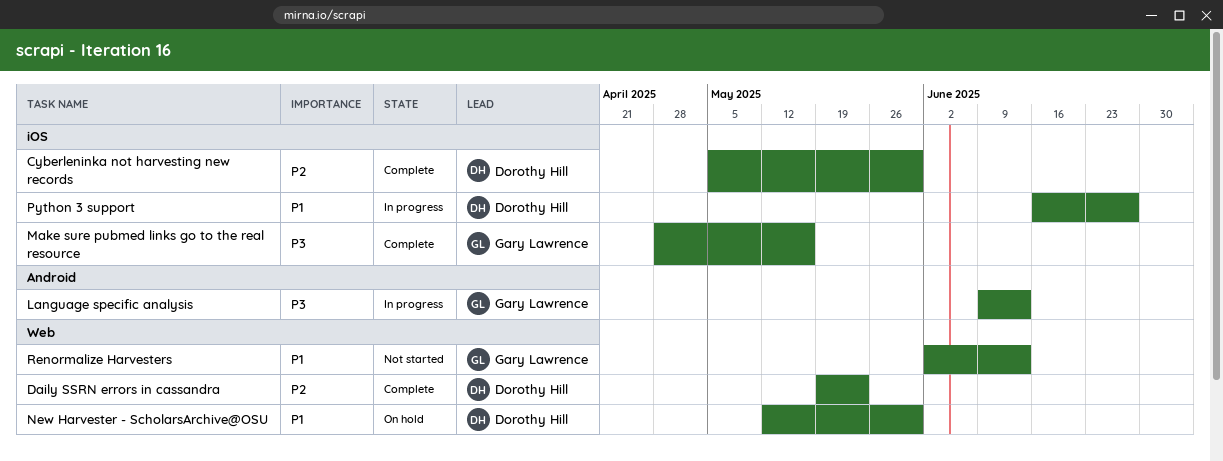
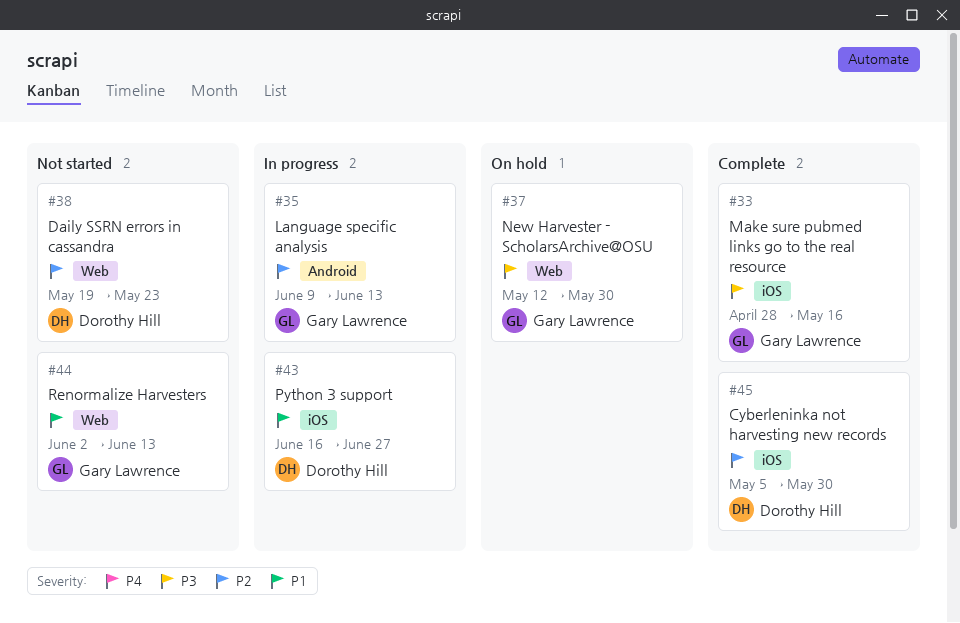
Daily SSRN errors in cassandra, status: Complete -> Not started
Language specific analysis, priority: P3 -> P2
New Harvester - ScholarsArchive@OSU, owner: Dorothy Hill -> Gary Lawrence
New Harvester - ScholarsArchive@OSU, priority: P1 -> P3

